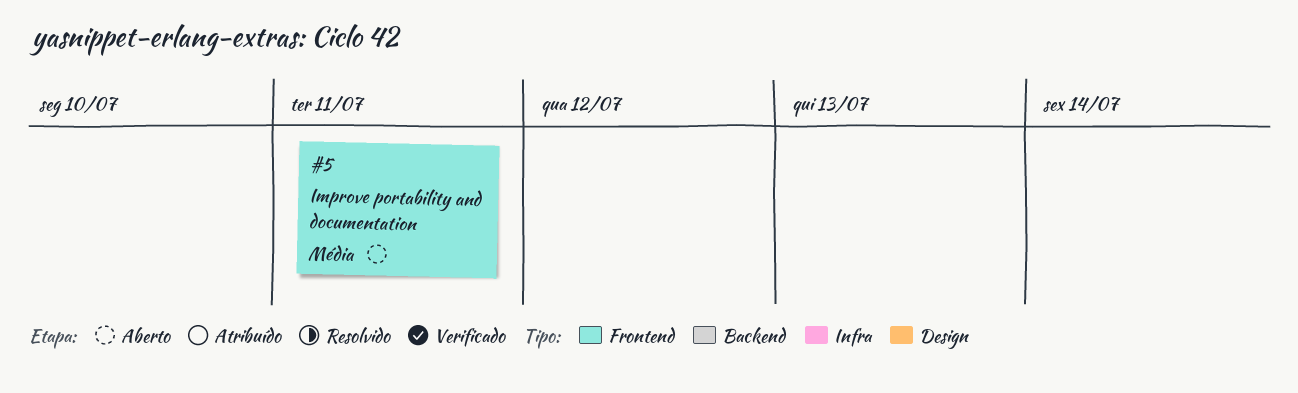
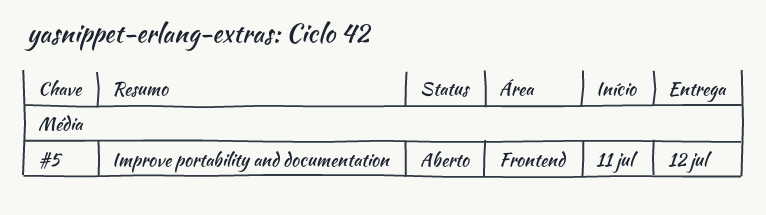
#5, due: Jul 11 -> Jul 12

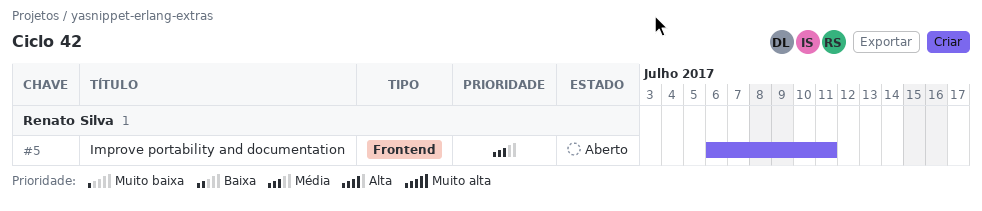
#5, start: Jul 11 -> Jul 6
#5, due: Jul 12 -> Jul 11

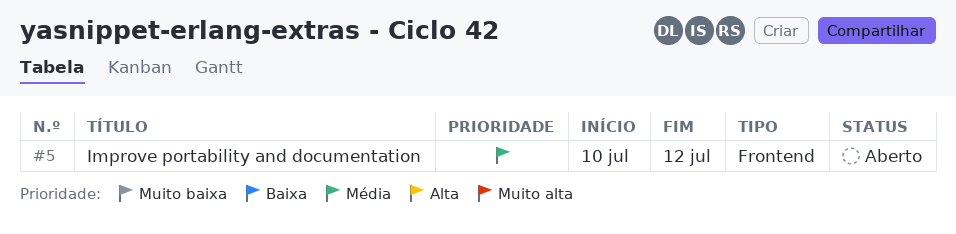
#5, start: Jul 6 -> Jul 10
#5, due: Jul 11 -> Jul 12

